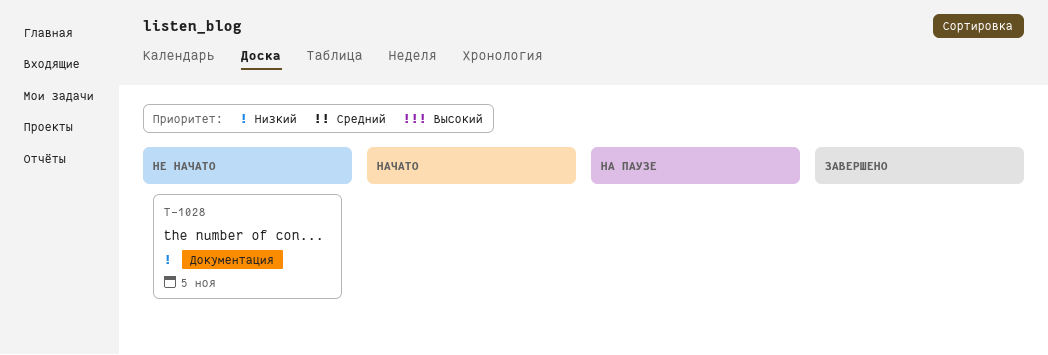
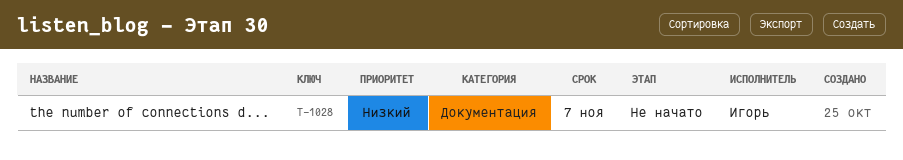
T-1028, due: Nov 5 -> Nov 7

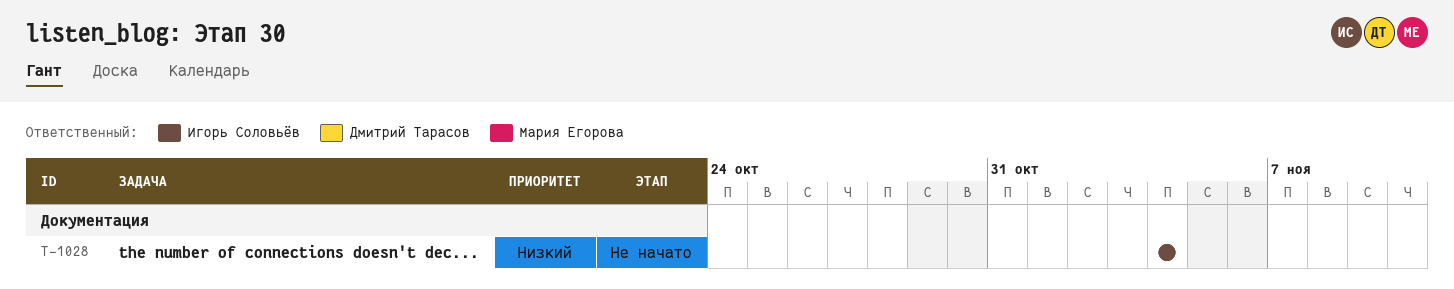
T-1028, due: Nov 7 -> Nov 4

